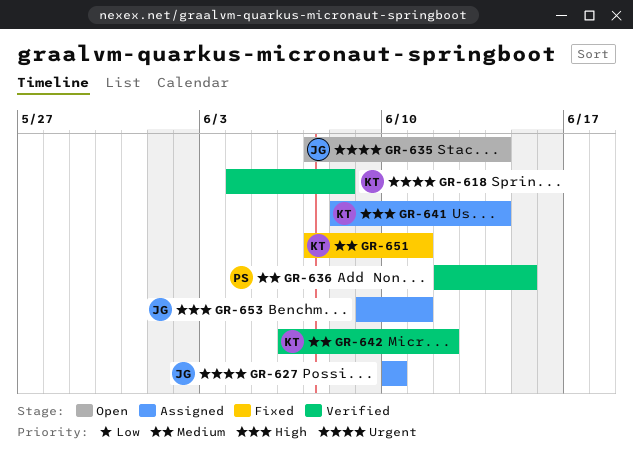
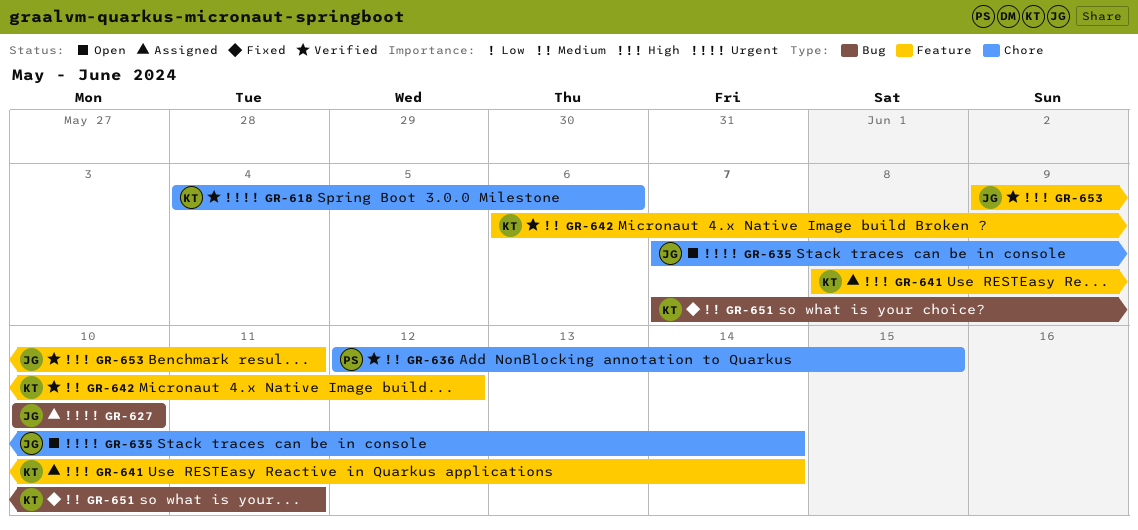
GR-618, due: Jun 8 -> Jun 6
GR-653, status: Assigned -> Verified

